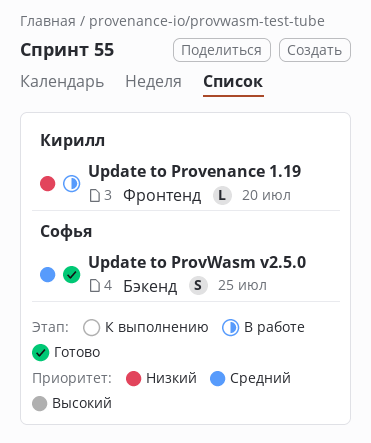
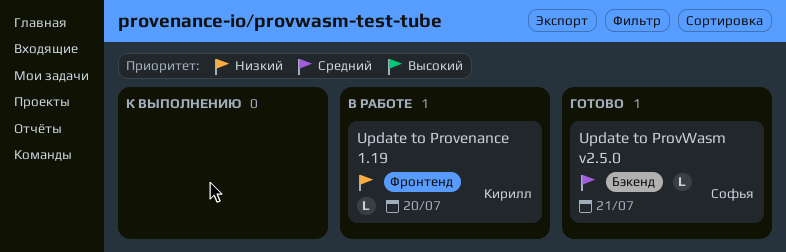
Update to ProvWasm v2.5.0, estimate: S -> L
Update to ProvWasm v2.5.0, due: Jul 25 -> Jul 21

